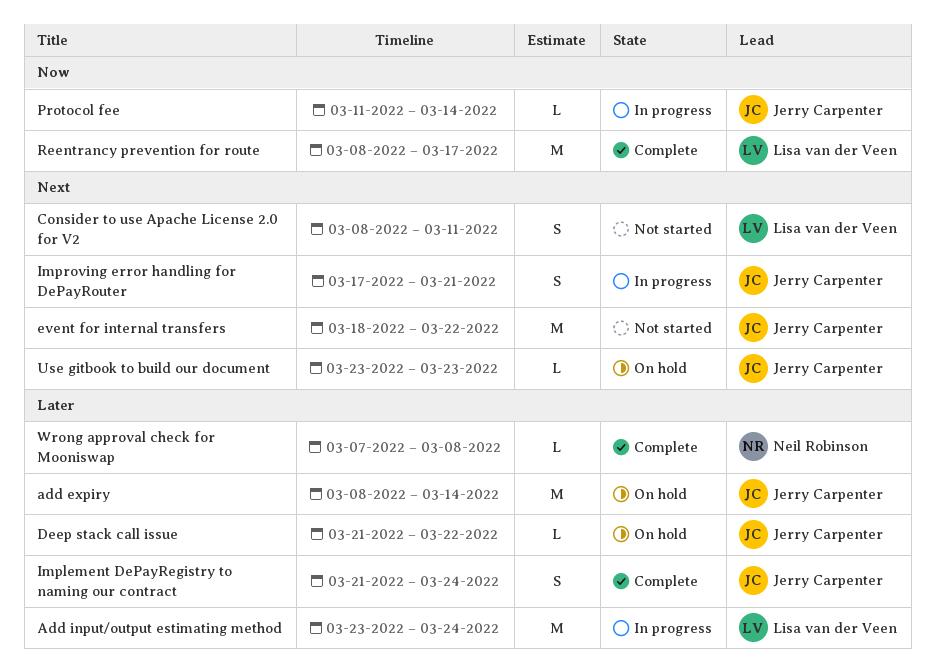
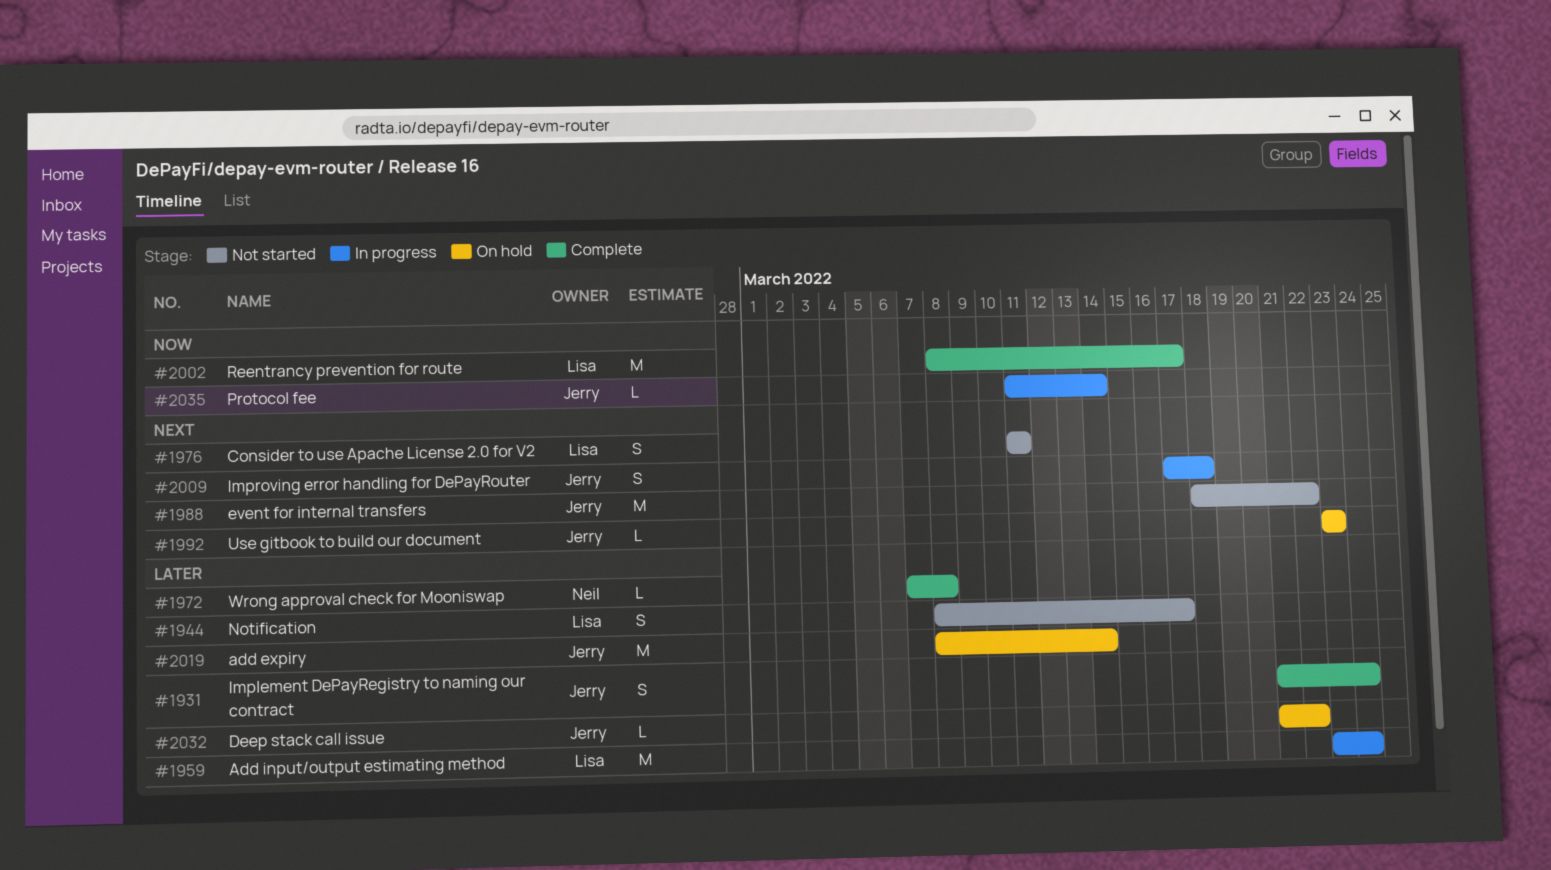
Consider to use Apache License 2.0 for V2, start: Mar 8 -> Mar 11
Improving error handling for DePayRouter, due: Mar 21 -> Mar 18
Notification: none -> present

